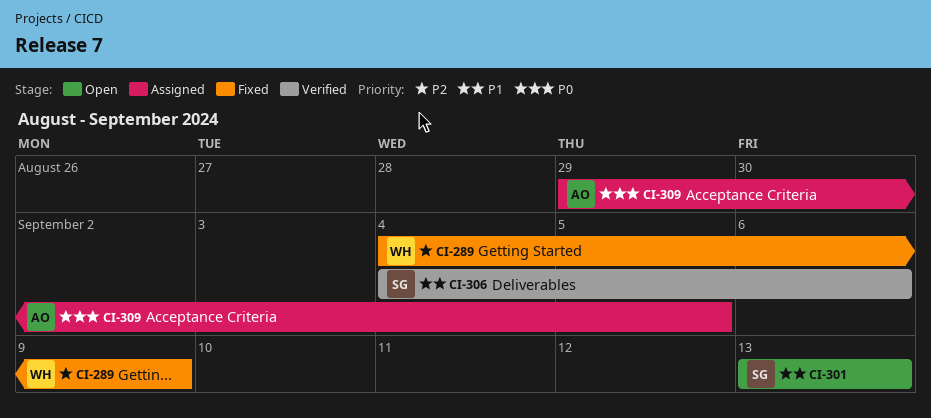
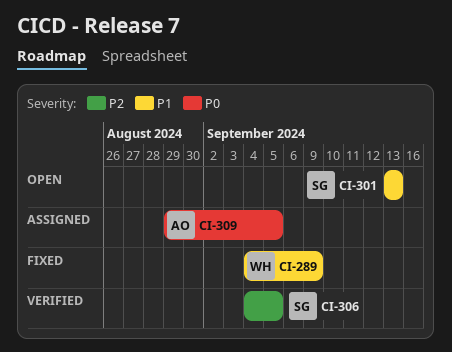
CI-289, priority: P2 -> P1
CI-306, priority: P1 -> P2
CI-306, due: Sep 6 -> Sep 5

